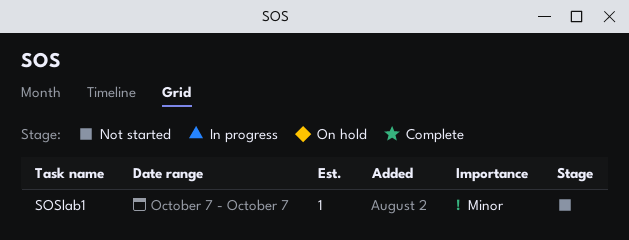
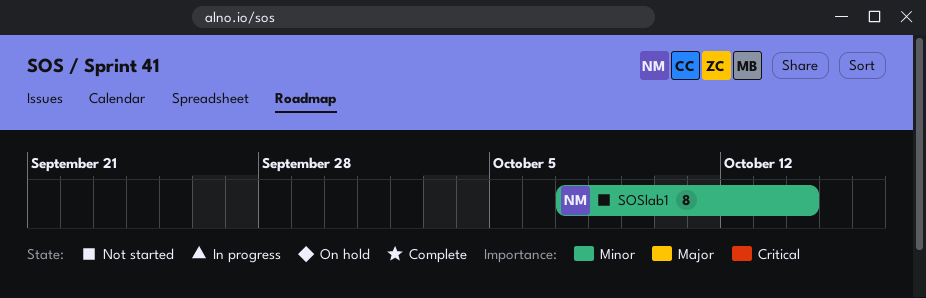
SOSlab1, estimate: 1 -> 8
SOSlab1, due: Oct 7 -> Oct 14

